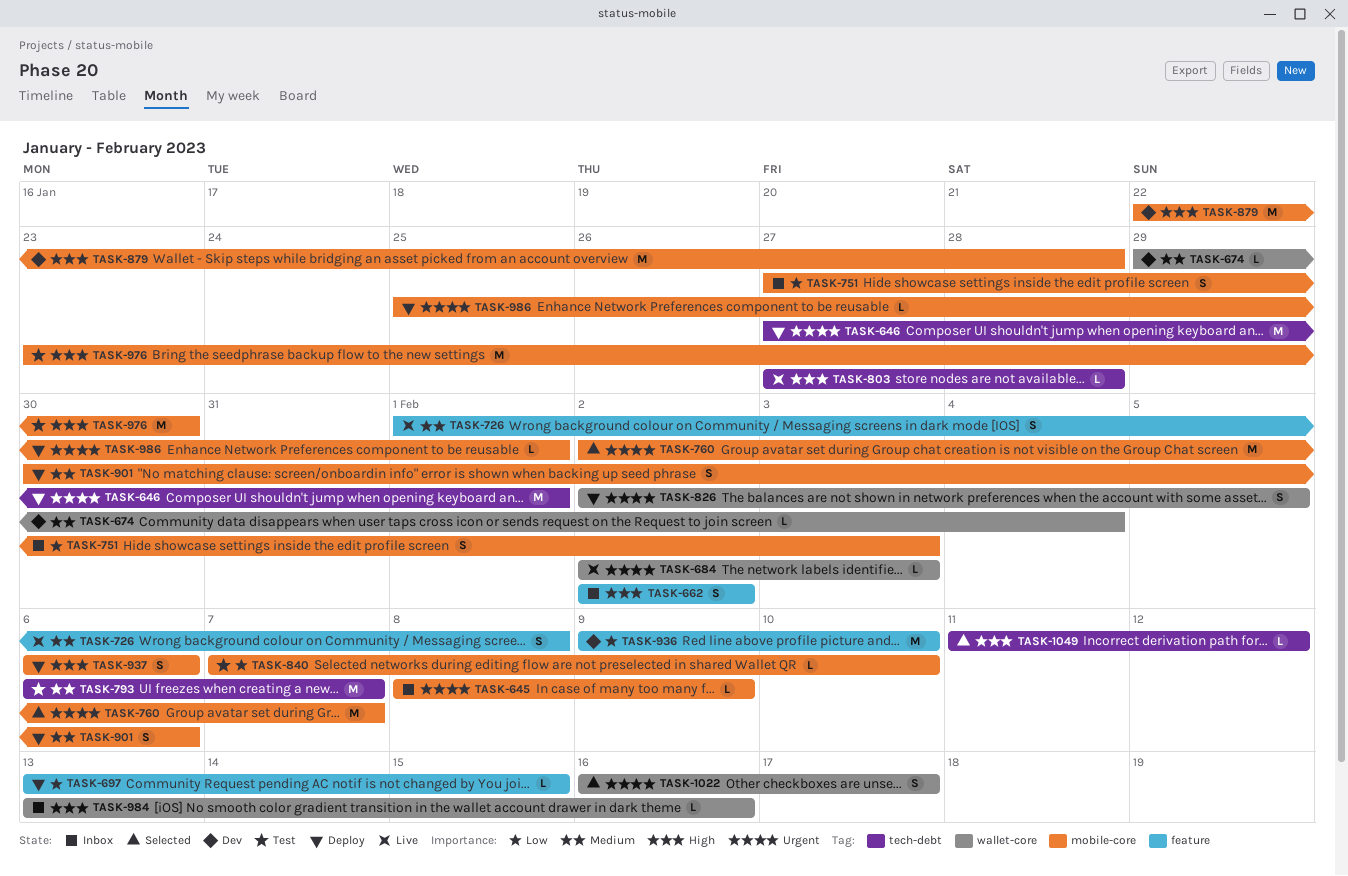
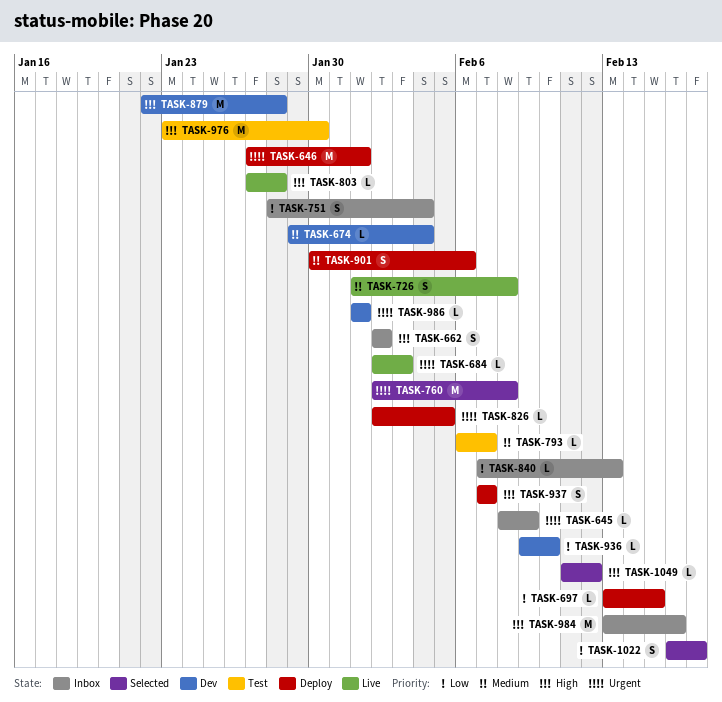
TASK-751, start: Jan 27 -> Jan 28
TASK-751, due: Feb 3 -> Feb 4
TASK-760, due: Feb 7 -> Feb 8
TASK-793, estimate: M -> L
TASK-826, estimate: S -> L
TASK-840, status: Test -> Inbox
TASK-840, due: Feb 10 -> Feb 13
TASK-936, estimate: M -> L
TASK-937, start: Feb 6 -> Feb 7
TASK-937, due: Feb 6 -> Feb 7
TASK-984, estimate: L -> M
TASK-986, status: Deploy -> Dev
TASK-986, start: Jan 25 -> Feb 1
TASK-1022, priority: Urgent -> Low

